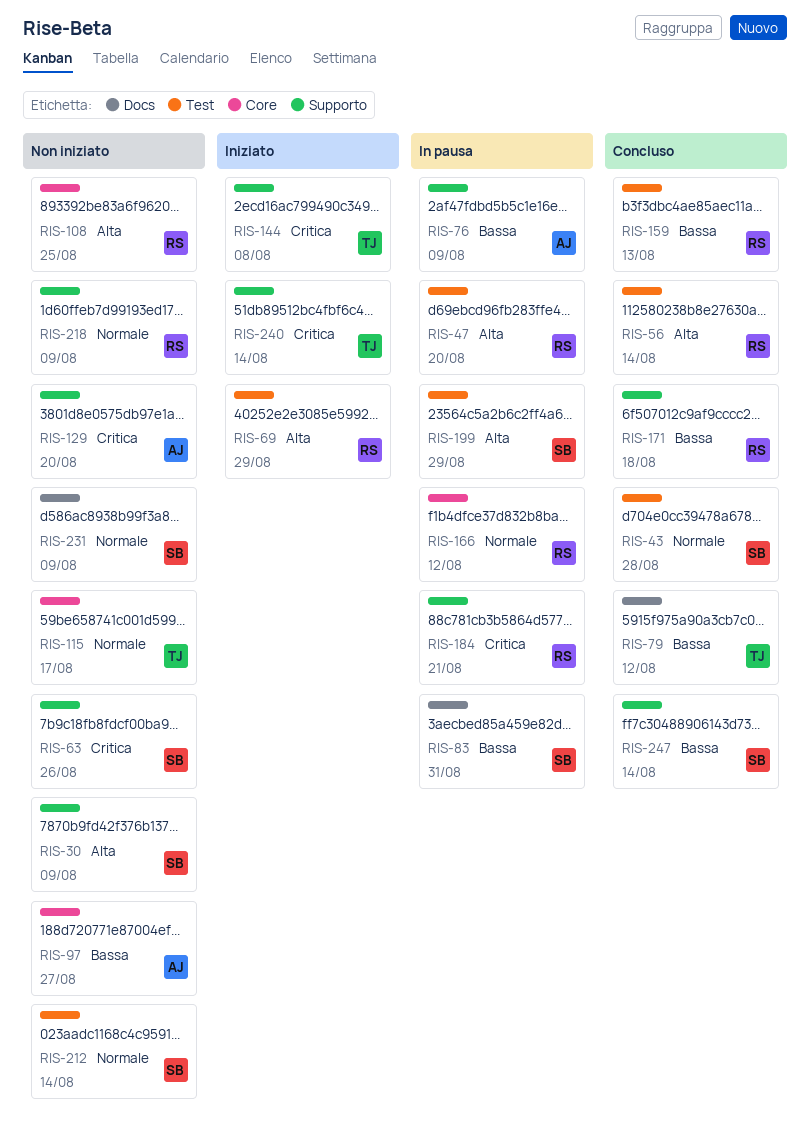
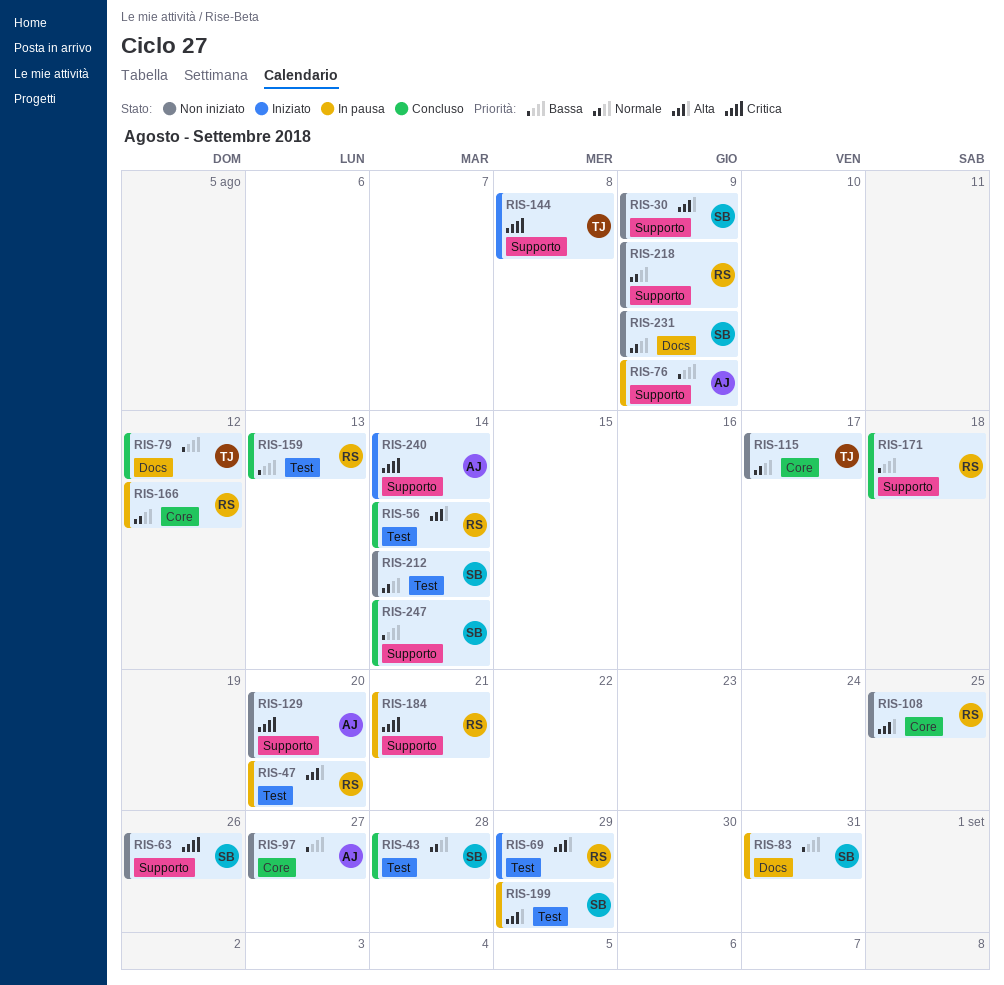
RIS-240, owner: TJ -> AJ

